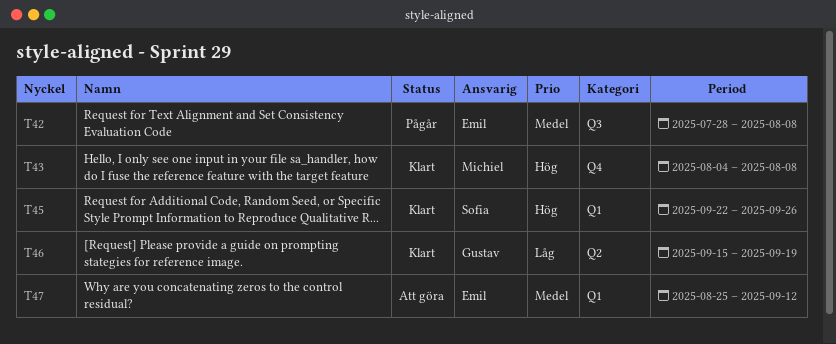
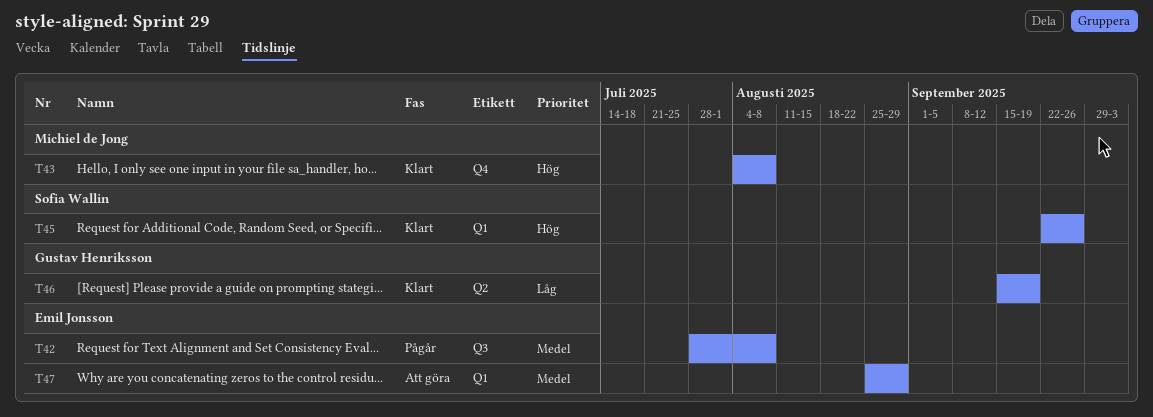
T47, due: Sep 12 -> Aug 29

